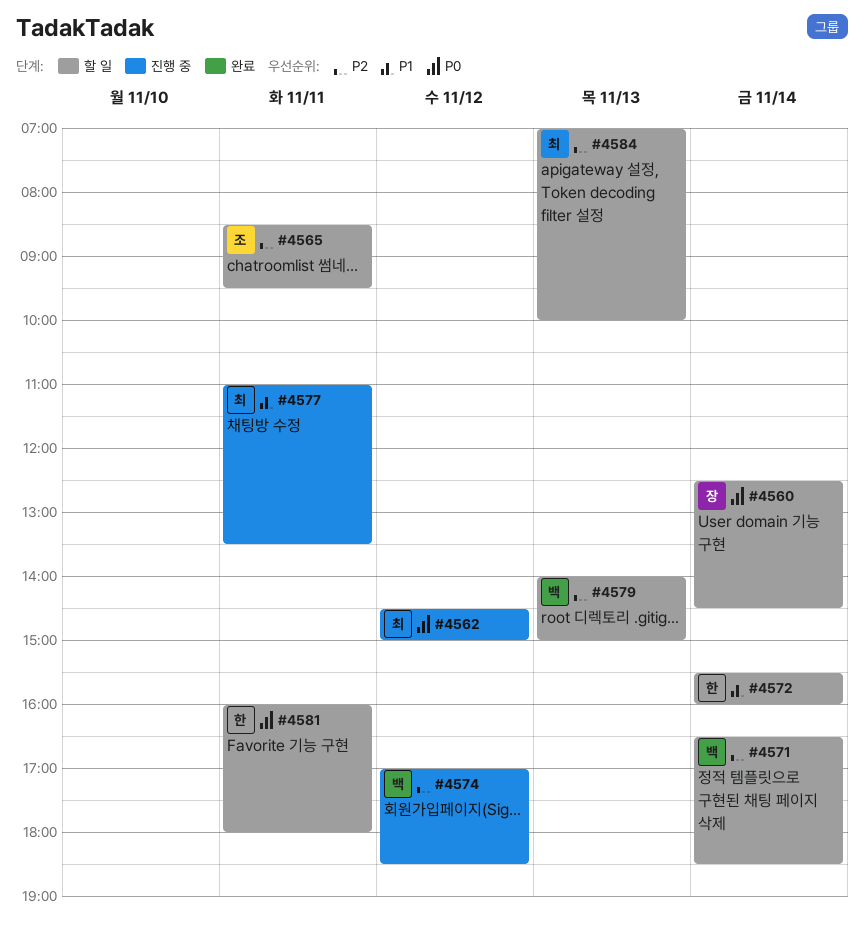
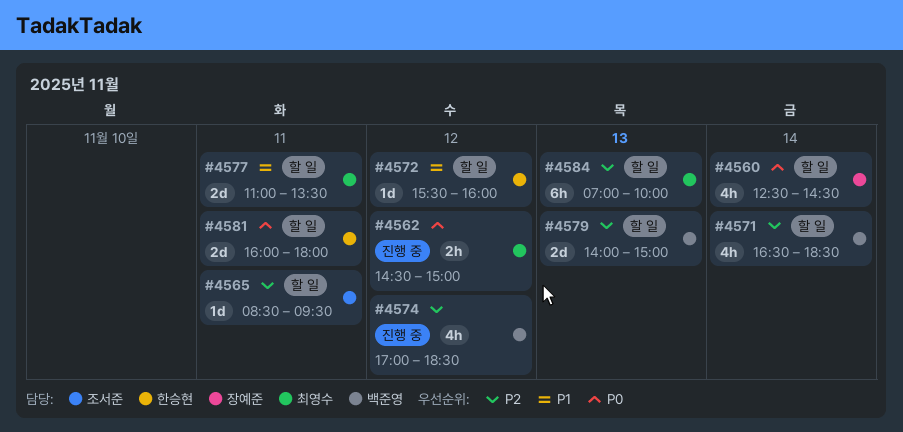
#4572, day: Nov 14 -> Nov 12
#4577, status: 진행 중 -> 할 일

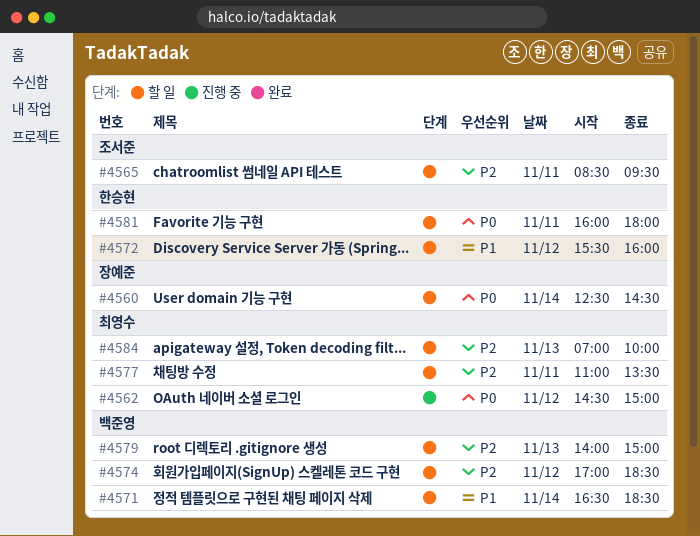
#4571, priority: P2 -> P1
#4574, status: 진행 중 -> 할 일
#4577, priority: P1 -> P2

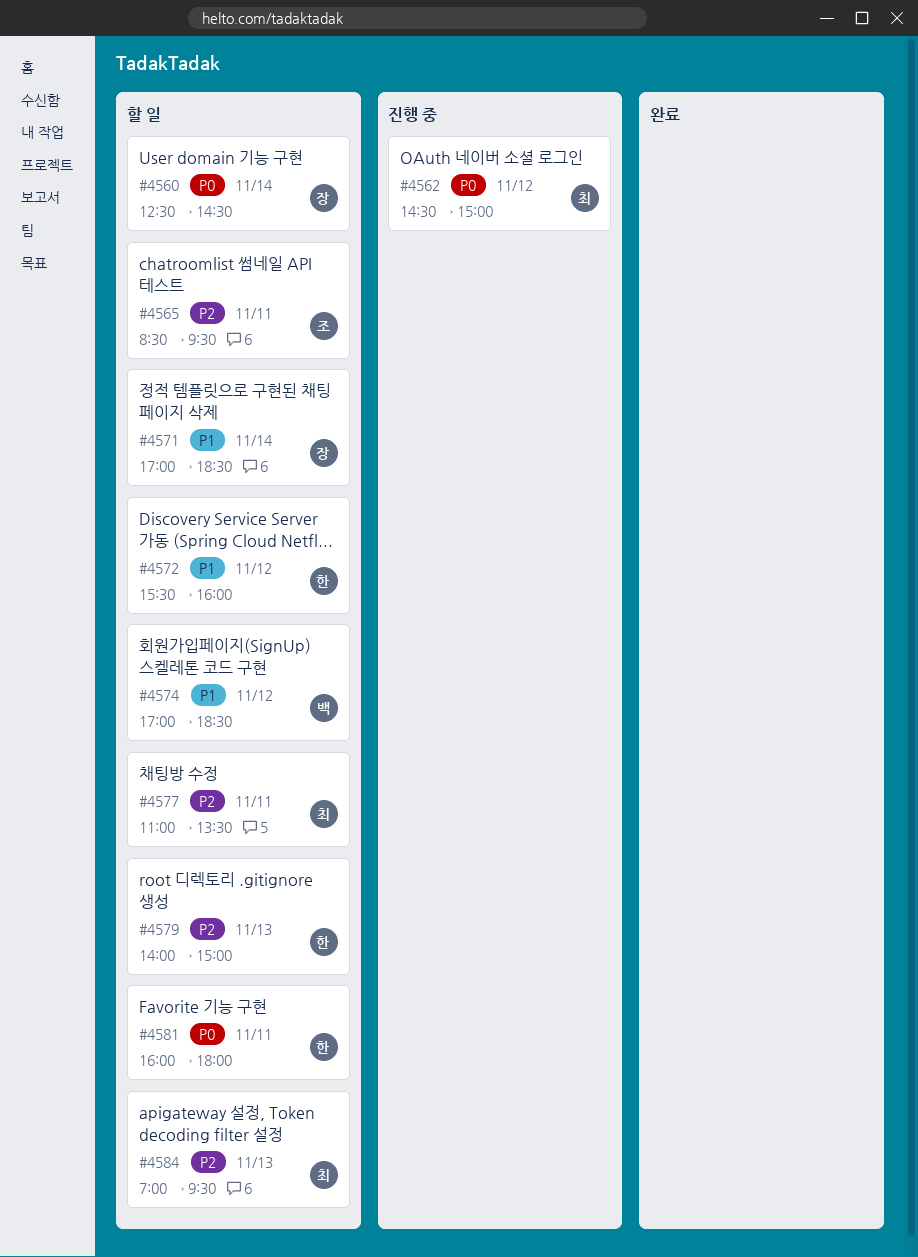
#4571, owner: 백준영 -> 장예준
#4571, begins: 16:30 -> 17:00
#4574, priority: P2 -> P1
#4579, owner: 백준영 -> 한승현
#4584, ends: 10:00 -> 09:30

